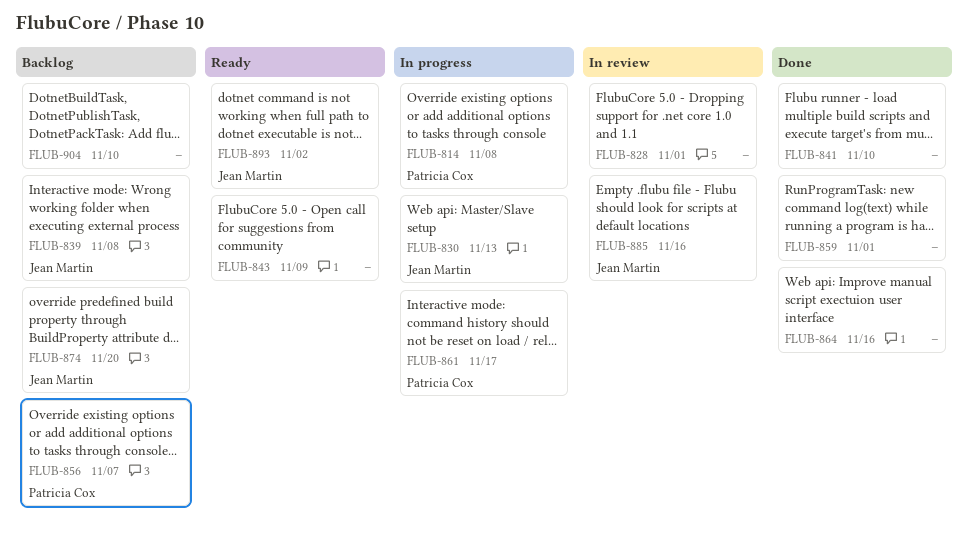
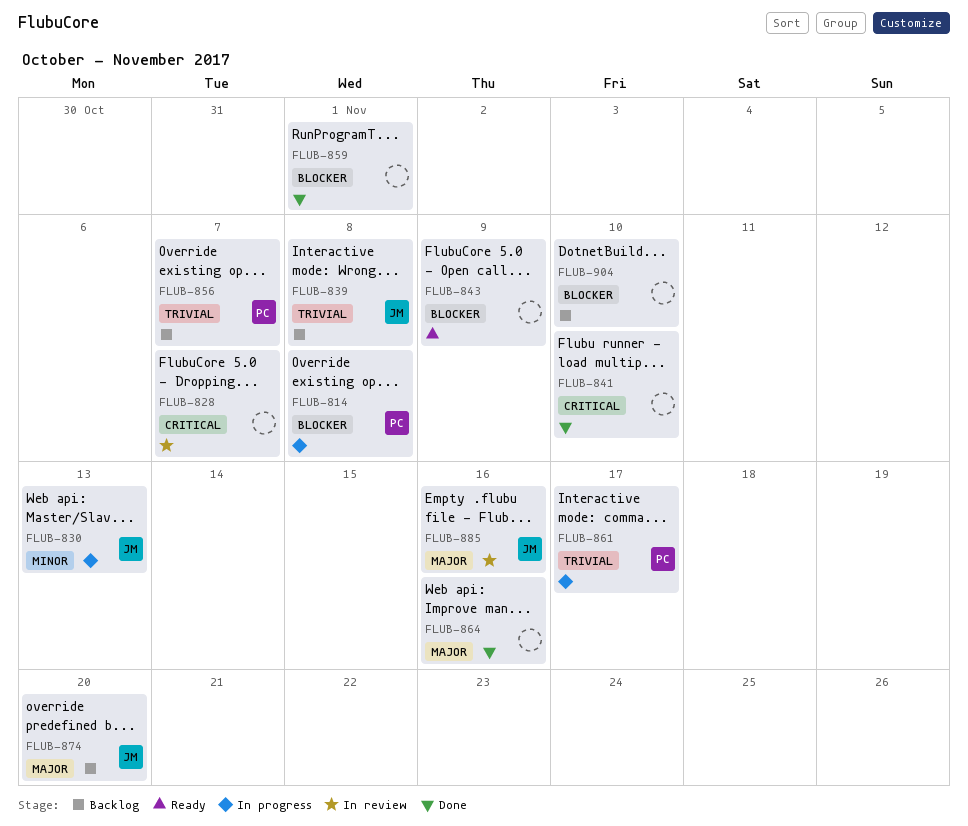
FLUB-828, due: Nov 1 -> Nov 7
FLUB-893: present -> none

